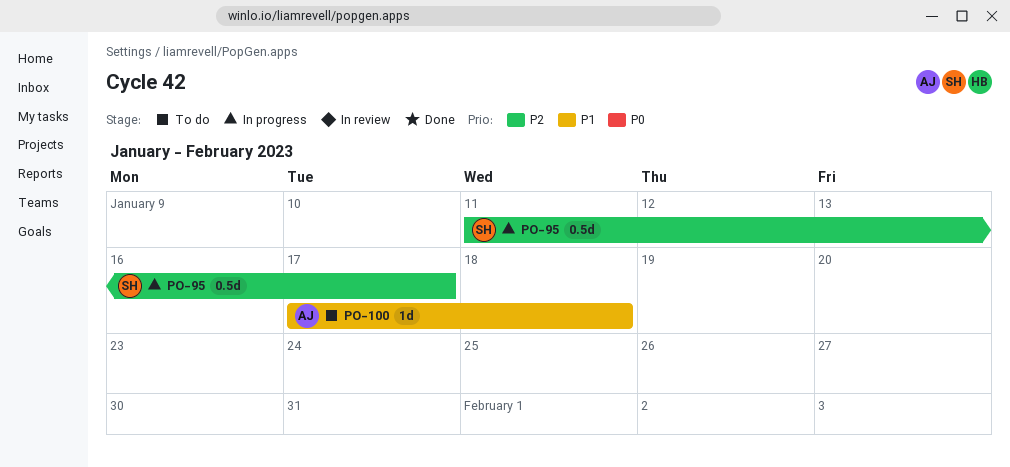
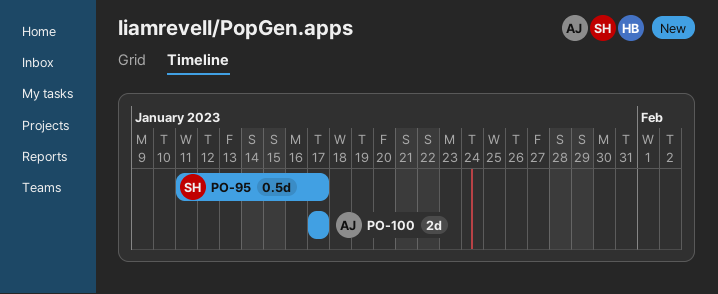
PO-100, estimate: 1d -> 2d
PO-100, due: Jan 18 -> Jan 17

